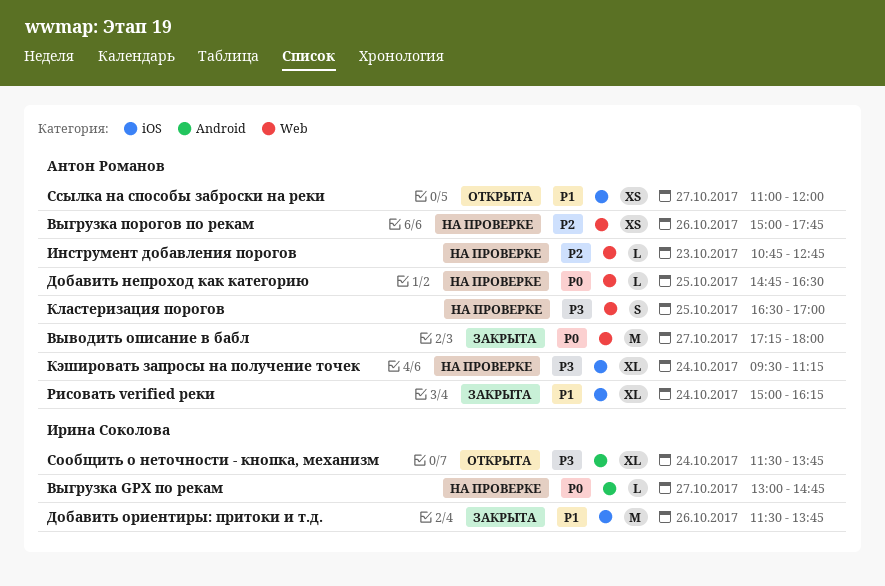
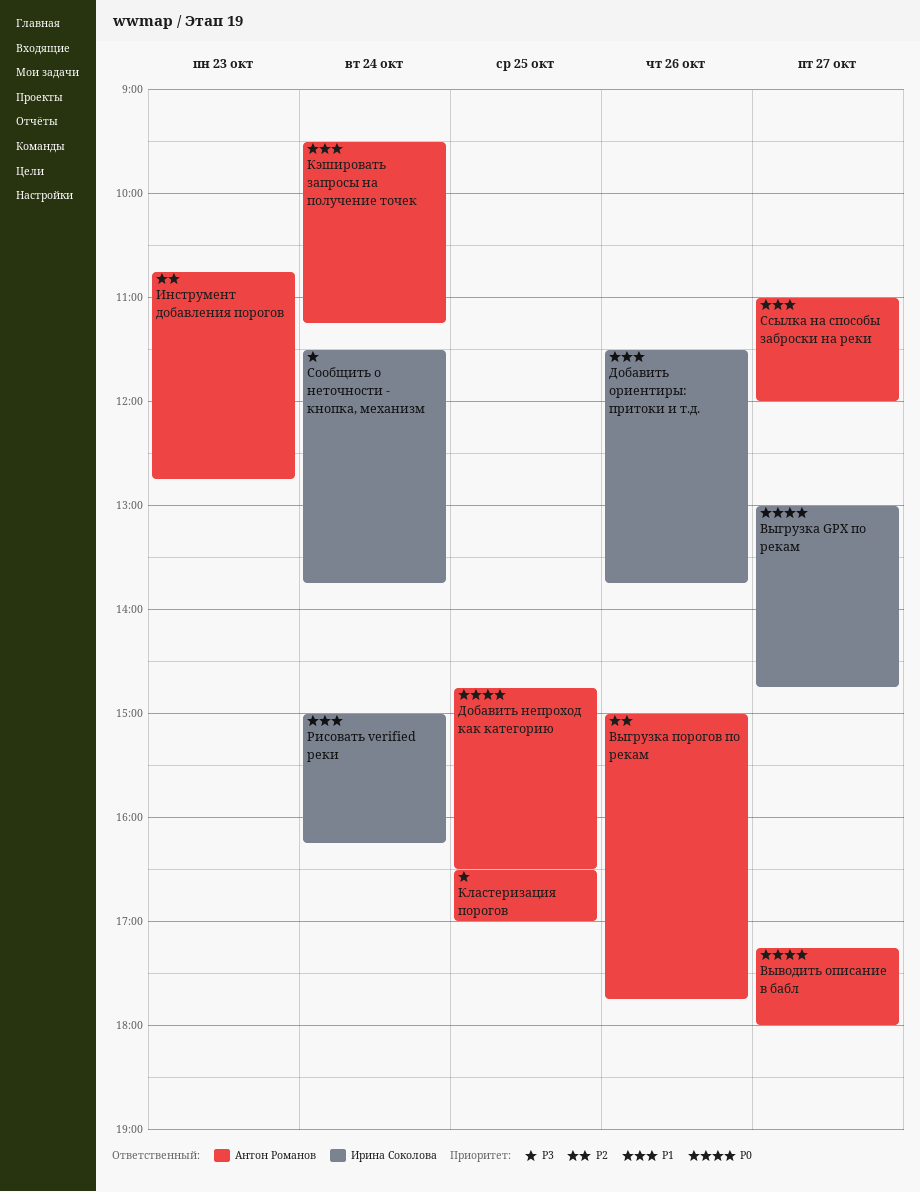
Кэшировать запросы на получение точек, priority: P3 -> P1
Рисовать verified реки, owner: Антон Романов -> Ирина Соколова

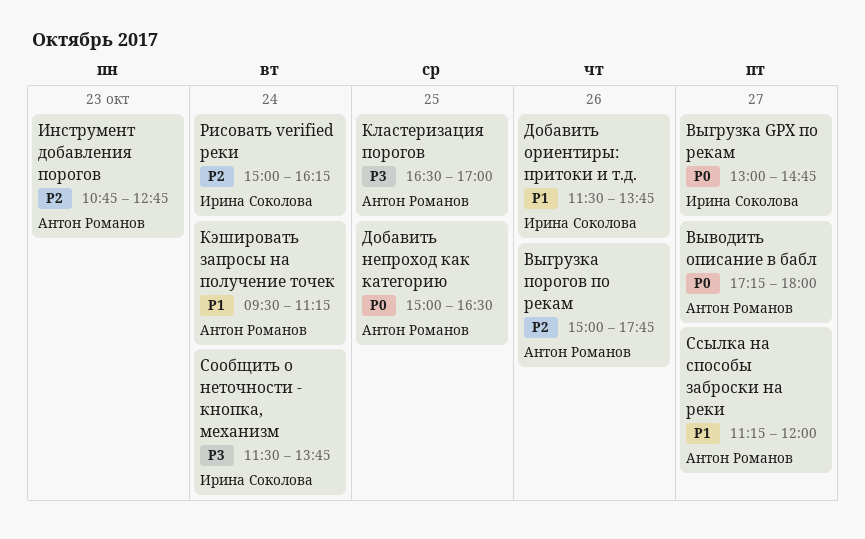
Добавить непроход как категорию, begins: 14:45 -> 15:00
Рисовать verified реки, priority: P1 -> P2
Ссылка на способы заброски на реки, begins: 11:00 -> 11:15

